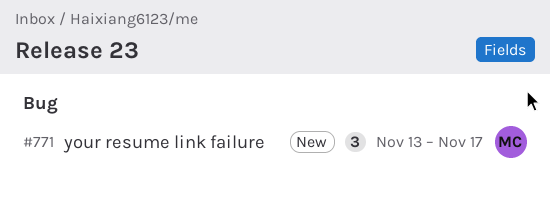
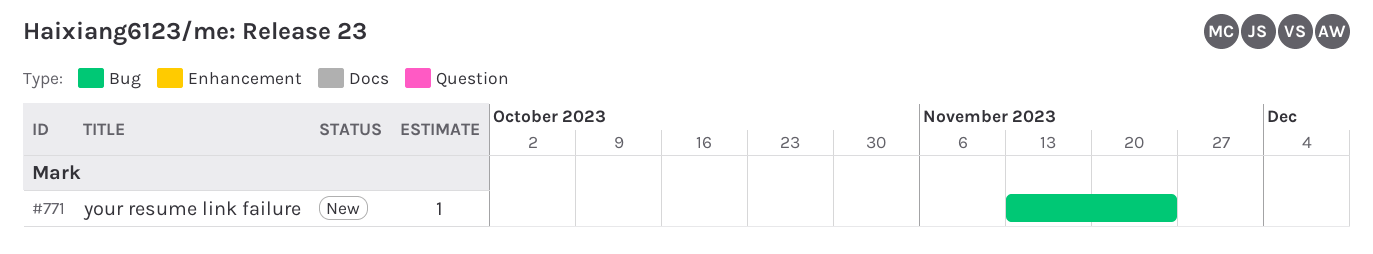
#771, estimate: 3 -> 1
#771, due: Nov 17 -> Nov 24

